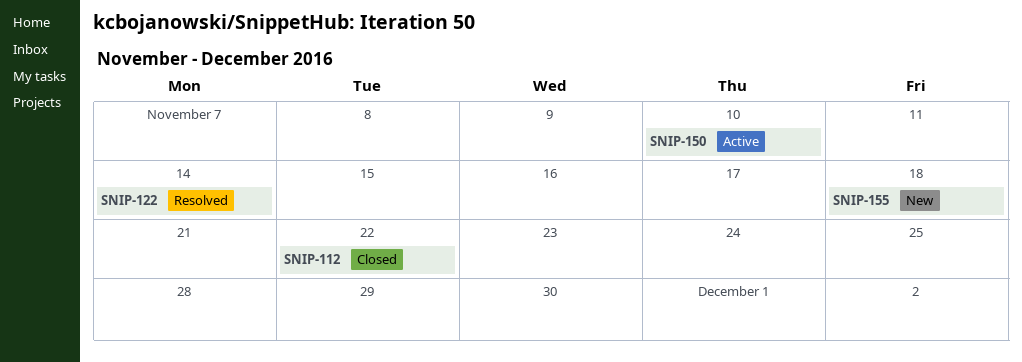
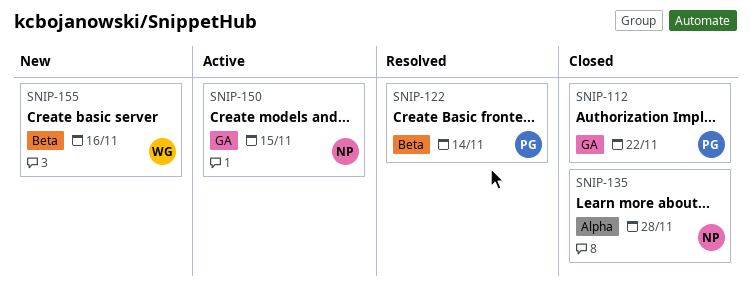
SNIP-135: none -> present
SNIP-150, due: Nov 10 -> Nov 15
SNIP-155, due: Nov 18 -> Nov 16

